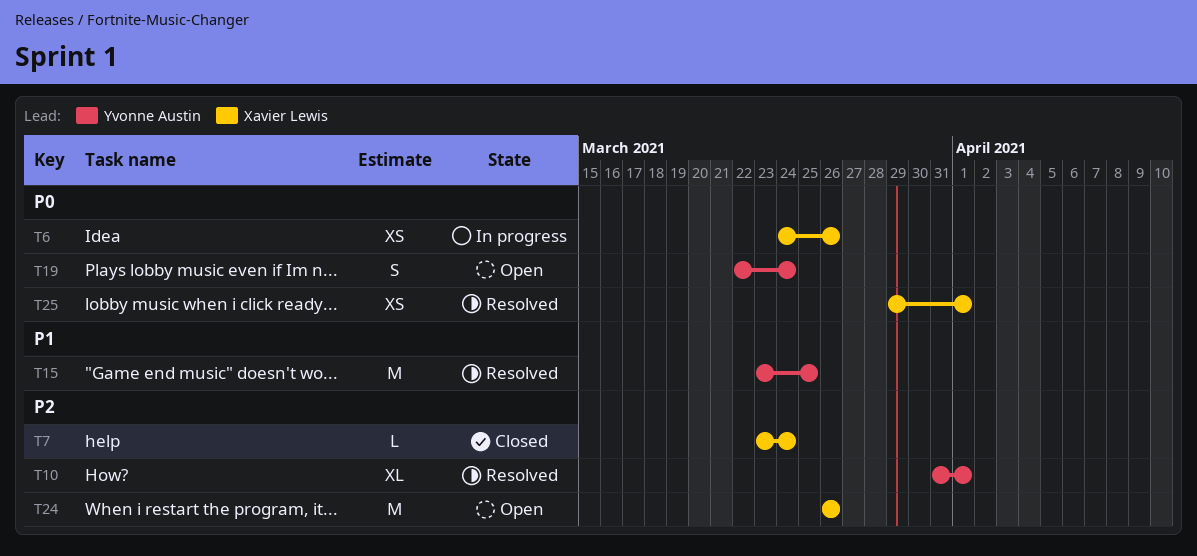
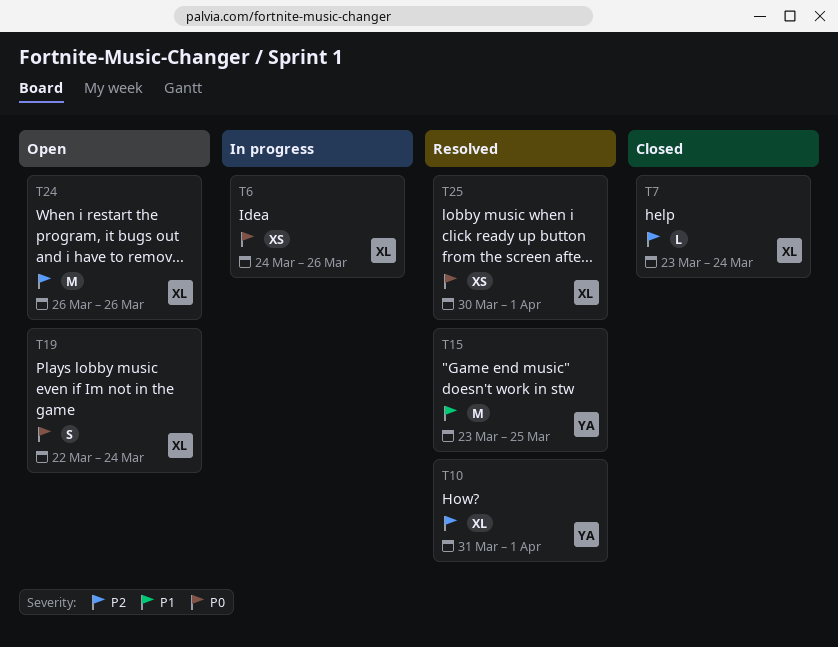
T19, owner: Yvonne Austin -> Xavier Lewis
T25, start: Mar 29 -> Mar 30

